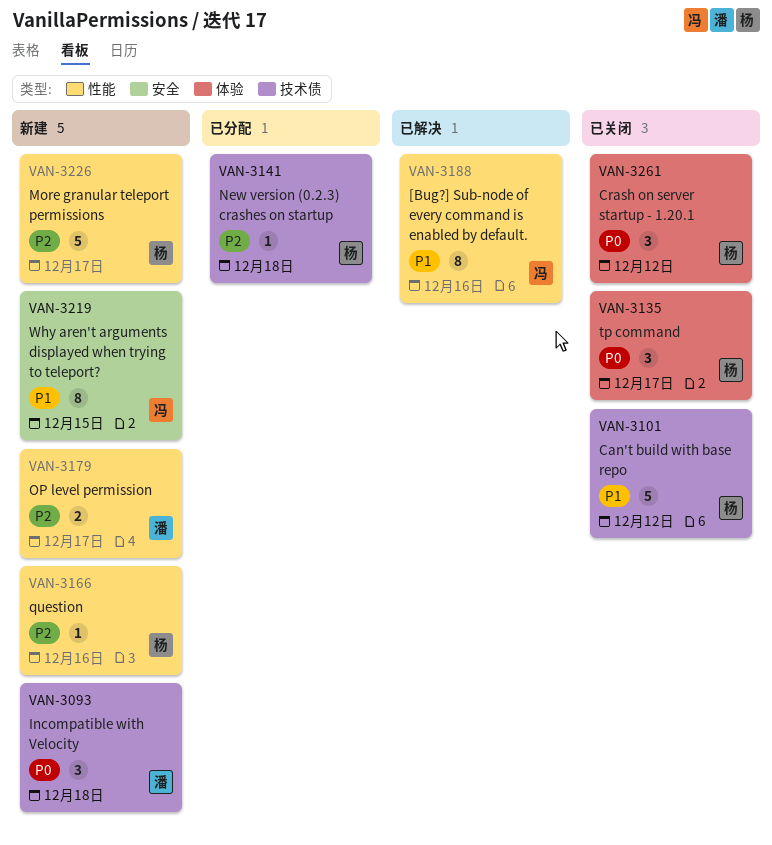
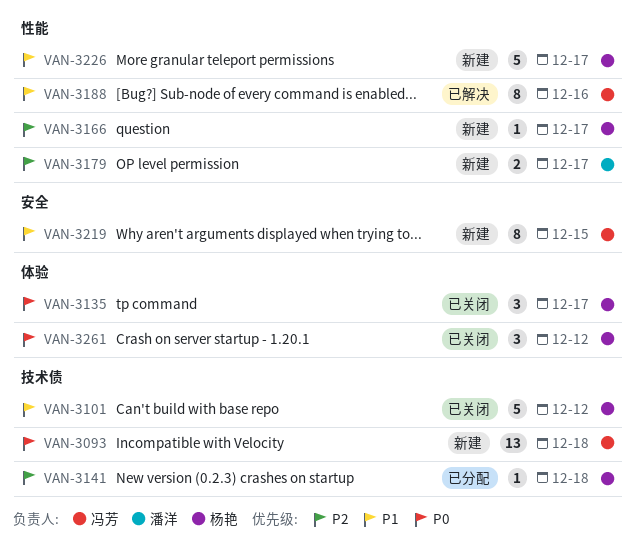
VAN-3093, owner: 潘洋 -> 冯芳
VAN-3093, estimate: 3 -> 13
VAN-3166, due: Dec 16 -> Dec 17
VAN-3226, priority: P2 -> P1

